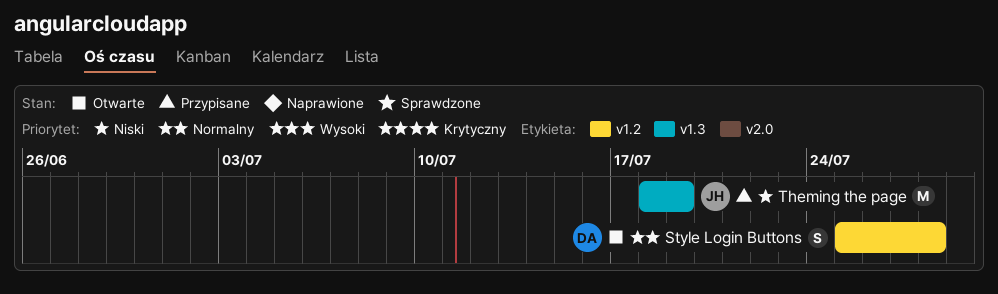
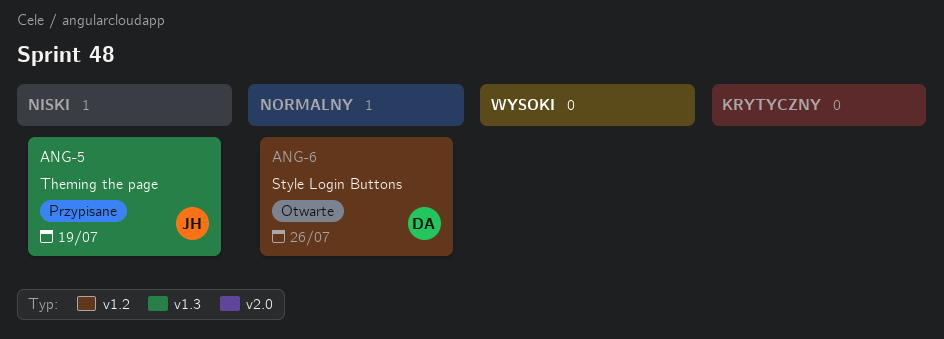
Style Login Buttons, due: Jul 28 -> Jul 26

